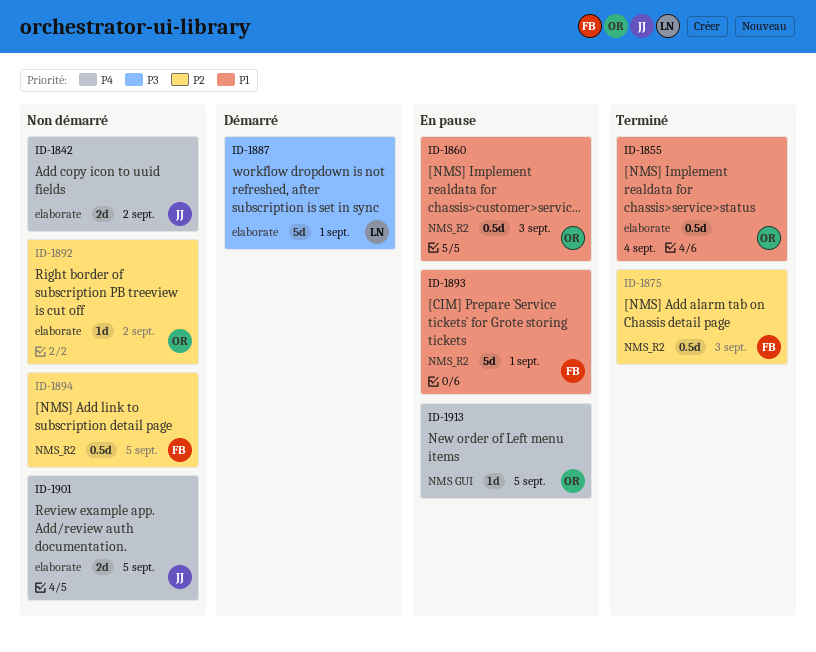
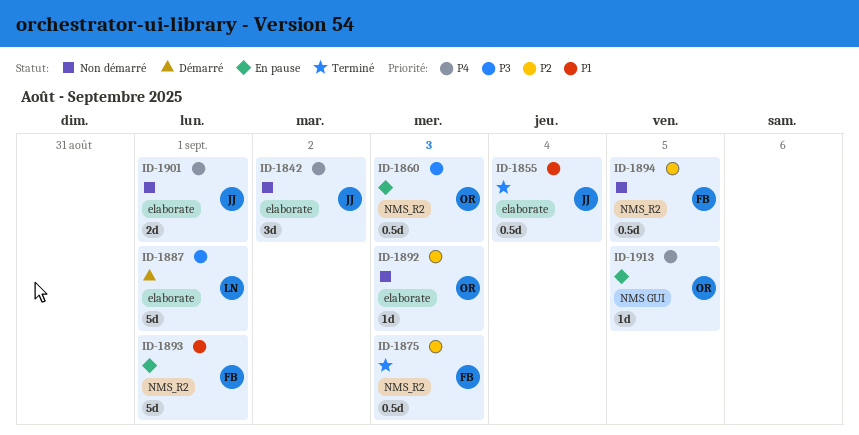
ID-1842, estimate: 2d -> 3d
ID-1855, owner: OR -> JJ
ID-1860, priority: P1 -> P3
ID-1892, due: Sep 2 -> Sep 3
ID-1901, due: Sep 5 -> Sep 1

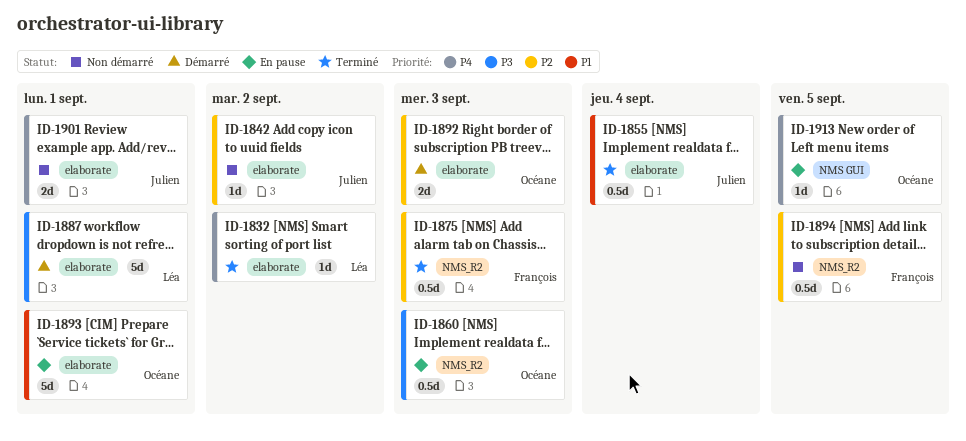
ID-1832: none -> present
ID-1842, priority: P4 -> P2
ID-1842, estimate: 3d -> 1d
ID-1892, status: Non démarré -> Démarré
ID-1892, estimate: 1d -> 2d
ID-1893, owner: François -> Océane
ID-1893, label: NMS_R2 -> elaborate

